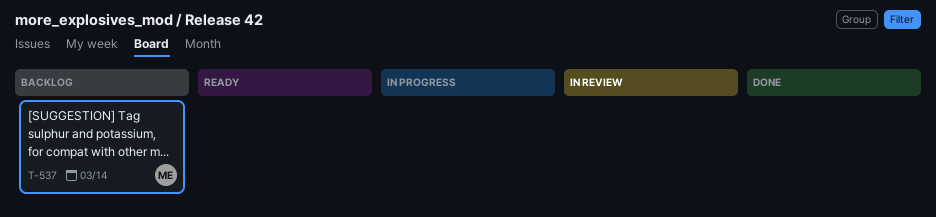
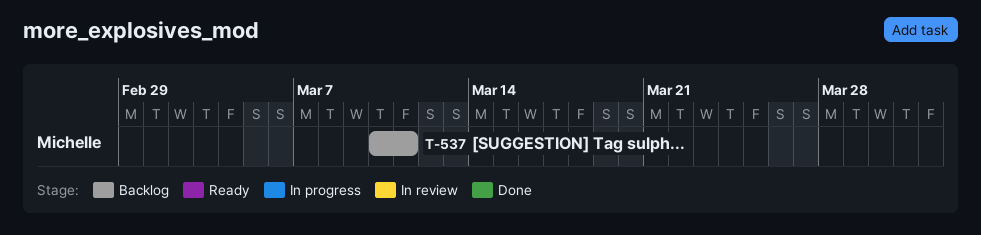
T-537, due: Mar 14 -> Mar 11

